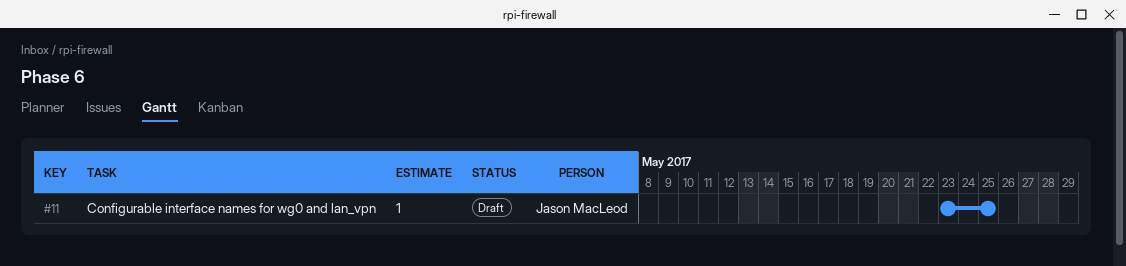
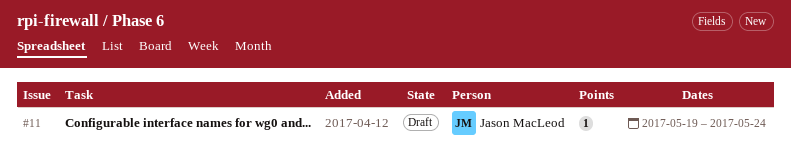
#11, start: May 23 -> May 19
#11, due: May 25 -> May 24

